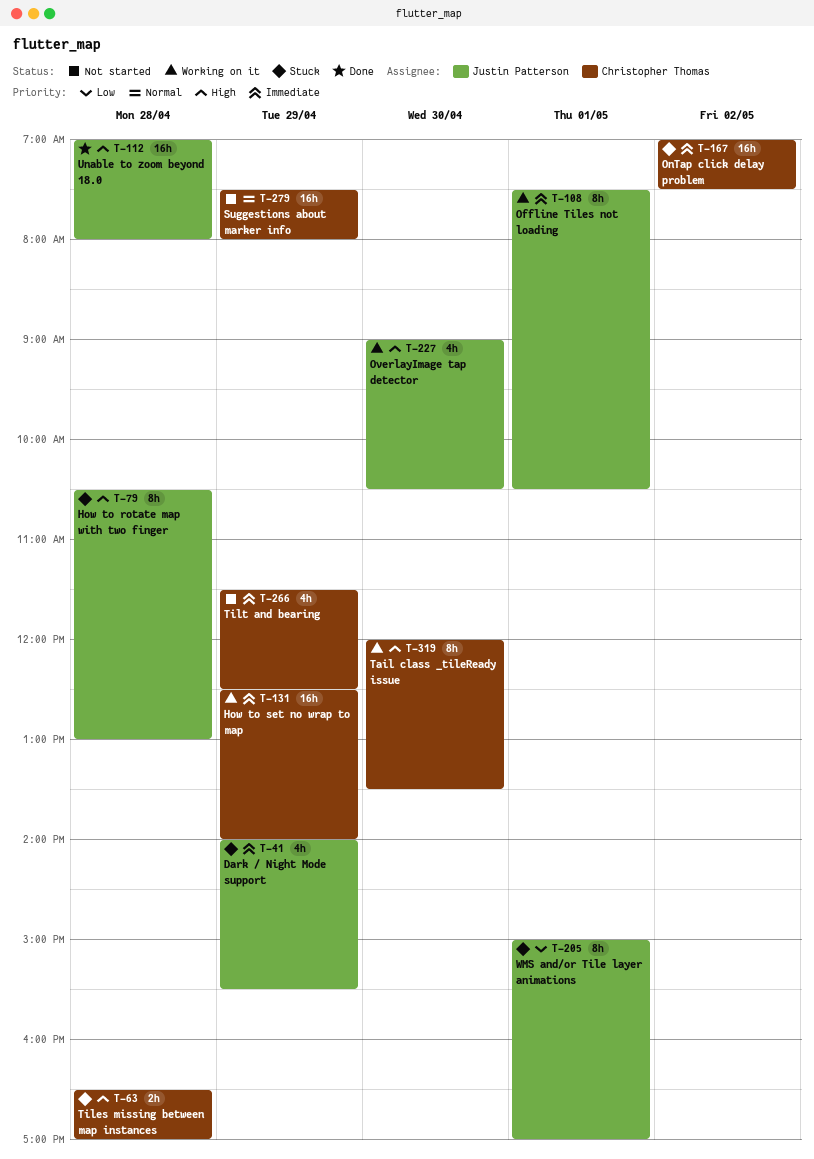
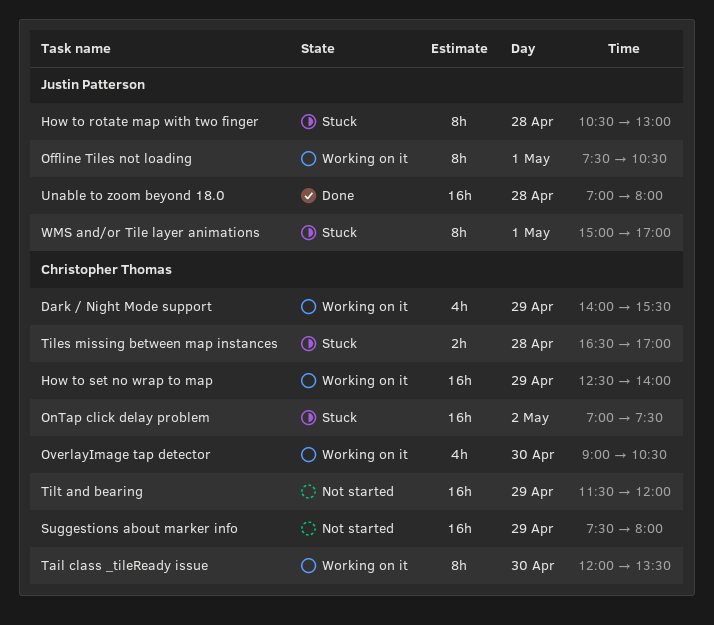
Dark / Night Mode support, status: Stuck -> Working on it
Dark / Night Mode support, owner: Justin Patterson -> Christopher Thomas
OverlayImage tap detector, owner: Justin Patterson -> Christopher Thomas
Tilt and bearing, estimate: 4h -> 16h
Tilt and bearing, ends: 12:30 -> 12:00

